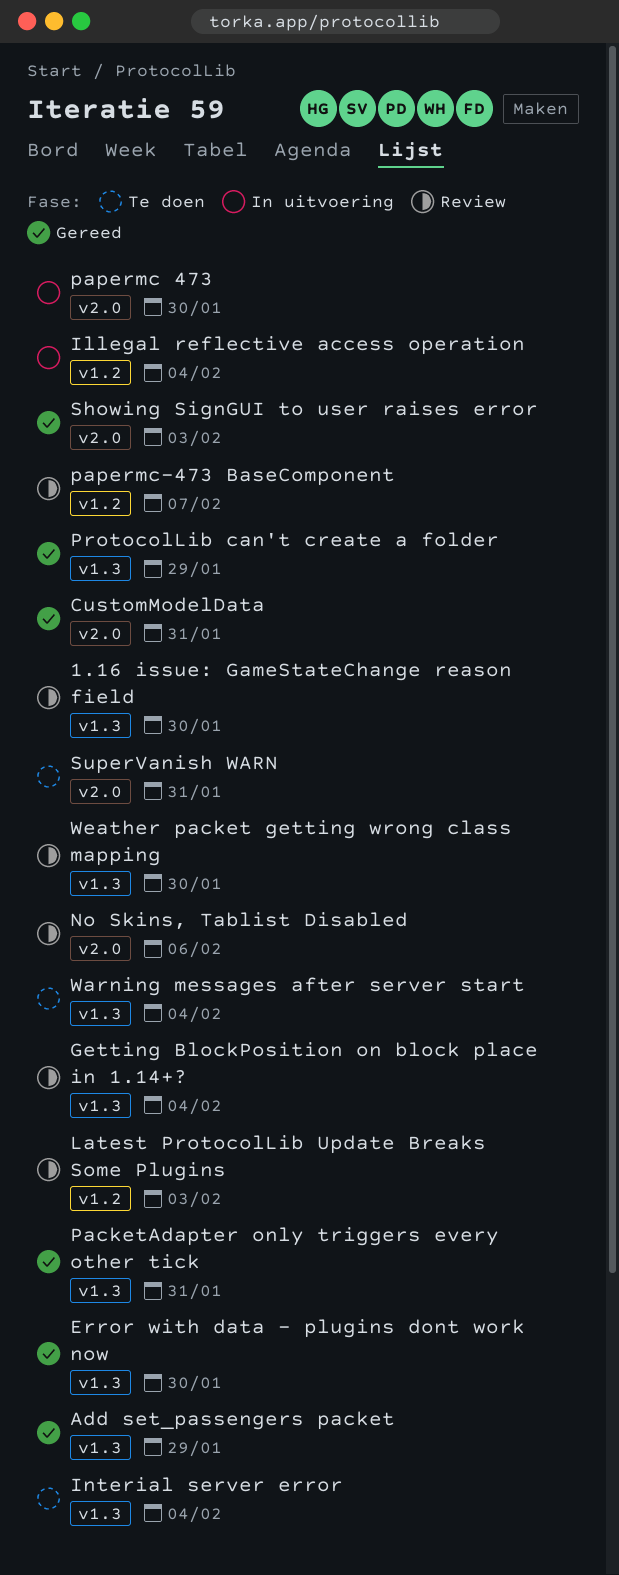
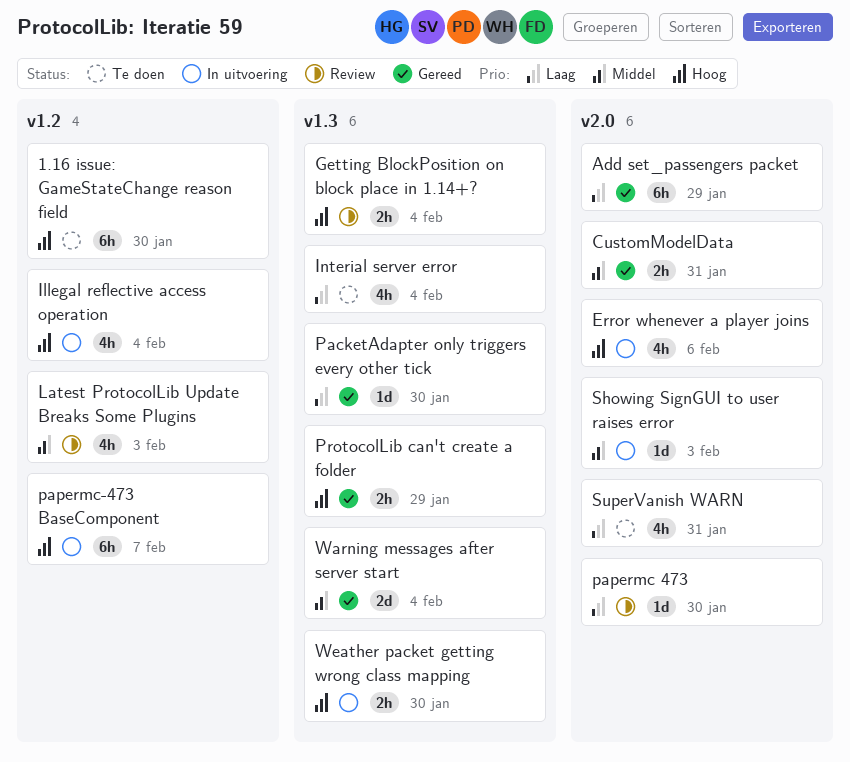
1.16 issue: GameStateChange reason field, status: Review -> Te doen
1.16 issue: GameStateChange reason field, label: v1.3 -> v1.2
Add set_passengers packet, label: v1.3 -> v2.0
Error whenever a player joins: none -> present
Error with data - plugins dont work now: present -> none
No Skins, Tablist Disabled: present -> none
PacketAdapter only triggers every other tick, due: Jan 31 -> Jan 30
papermc 473, status: In uitvoering -> Review
papermc-473 BaseComponent, status: Review -> In uitvoering
Showing SignGUI to user raises error, status: Gereed -> In uitvoering
Warning messages after server start, status: Te doen -> Gereed
Weather packet getting wrong class mapping, status: Review -> In uitvoering

